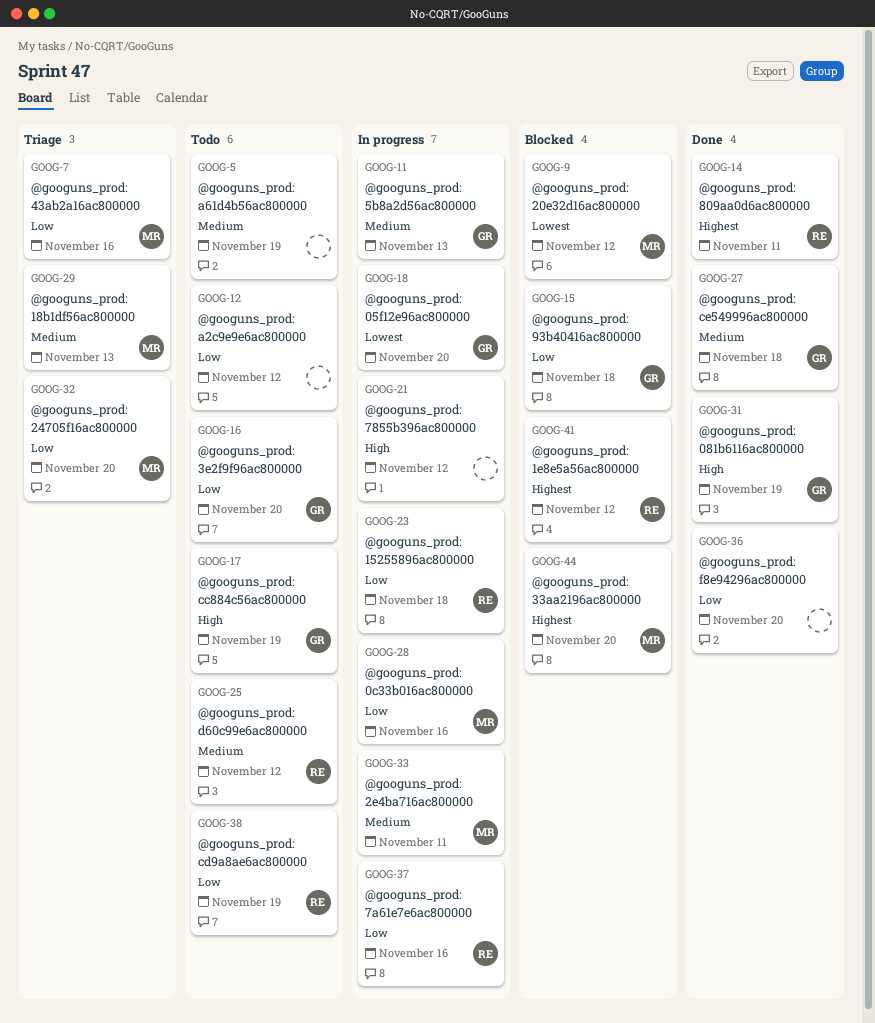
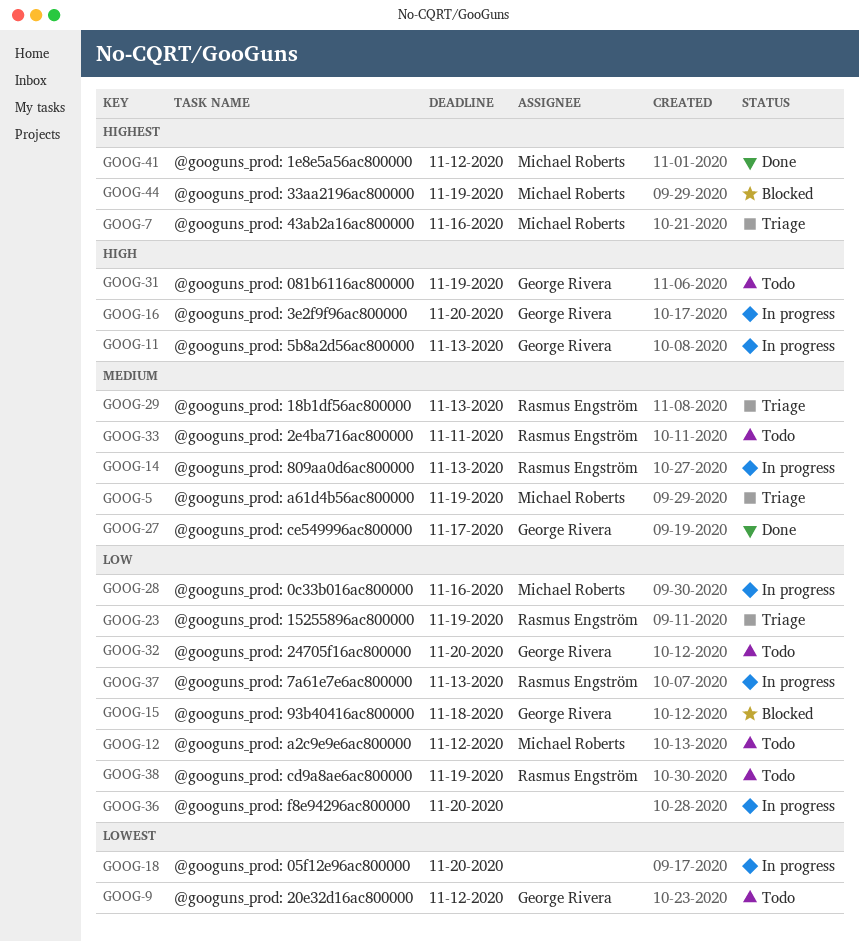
GOOG-5, status: Todo -> Triage
GOOG-5, owner: none -> Michael Roberts
GOOG-7, priority: Low -> Highest
GOOG-9, status: Blocked -> Todo
GOOG-9, owner: Michael Roberts -> George Rivera
GOOG-11, priority: Medium -> High
GOOG-12, owner: none -> Michael Roberts
GOOG-14, status: Done -> In progress
GOOG-14, priority: Highest -> Medium
GOOG-14, due: Nov 11 -> Nov 13
GOOG-16, status: Todo -> In progress
GOOG-16, priority: Low -> High
GOOG-17: present -> none
GOOG-18, owner: George Rivera -> none
GOOG-21: present -> none
GOOG-23, status: In progress -> Triage
GOOG-23, due: Nov 18 -> Nov 19
GOOG-25: present -> none
GOOG-27, due: Nov 18 -> Nov 17
GOOG-29, owner: Michael Roberts -> Rasmus Engström
GOOG-31, status: Done -> Todo
GOOG-32, status: Triage -> Todo
GOOG-32, owner: Michael Roberts -> George Rivera
GOOG-33, status: In progress -> Todo
GOOG-33, owner: Michael Roberts -> Rasmus Engström
GOOG-36, status: Done -> In progress
GOOG-37, due: Nov 16 -> Nov 13
GOOG-41, status: Blocked -> Done
GOOG-41, owner: Rasmus Engström -> Michael Roberts
GOOG-44, due: Nov 20 -> Nov 19

